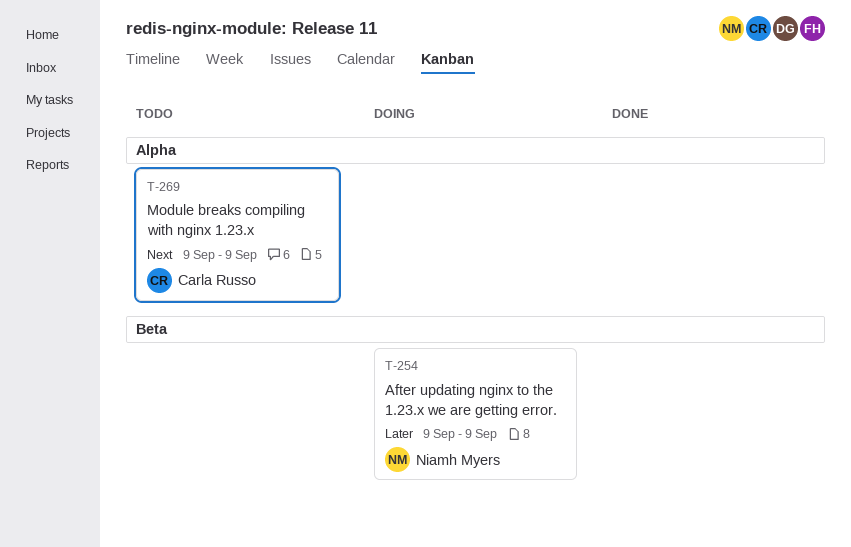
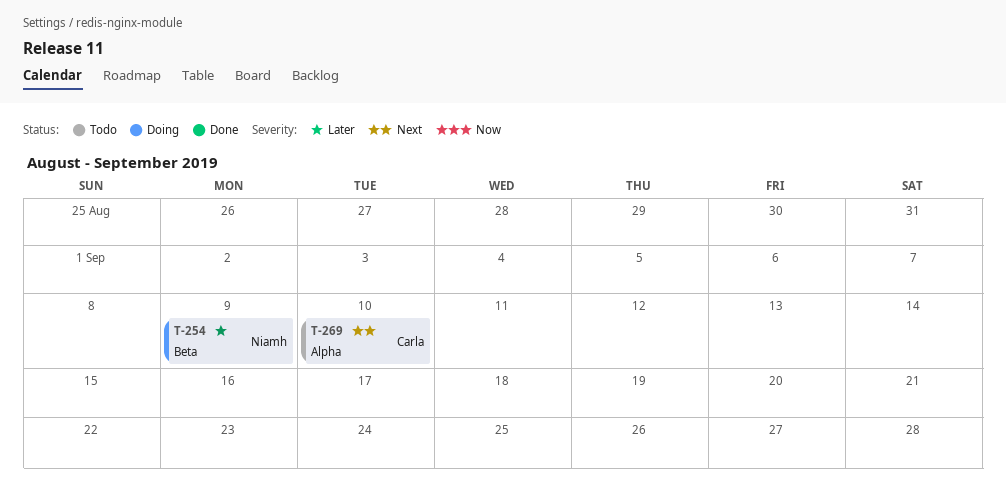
T-269, due: Sep 9 -> Sep 10

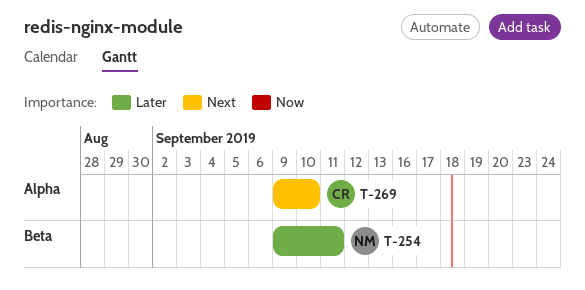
T-254, due: Sep 9 -> Sep 11

